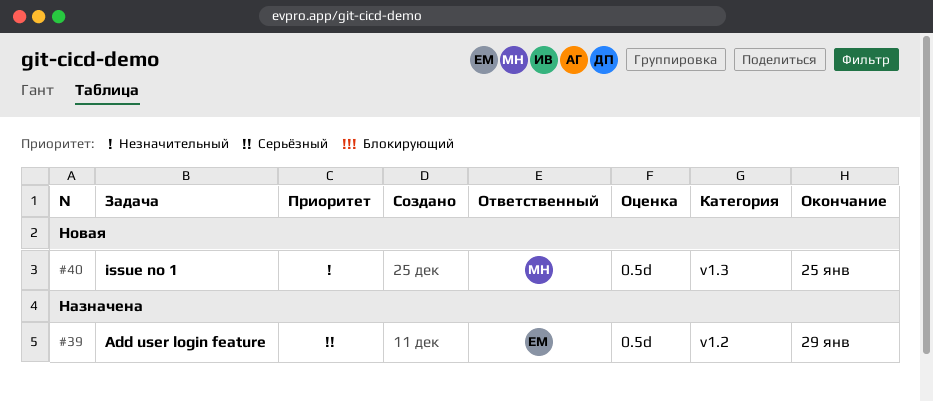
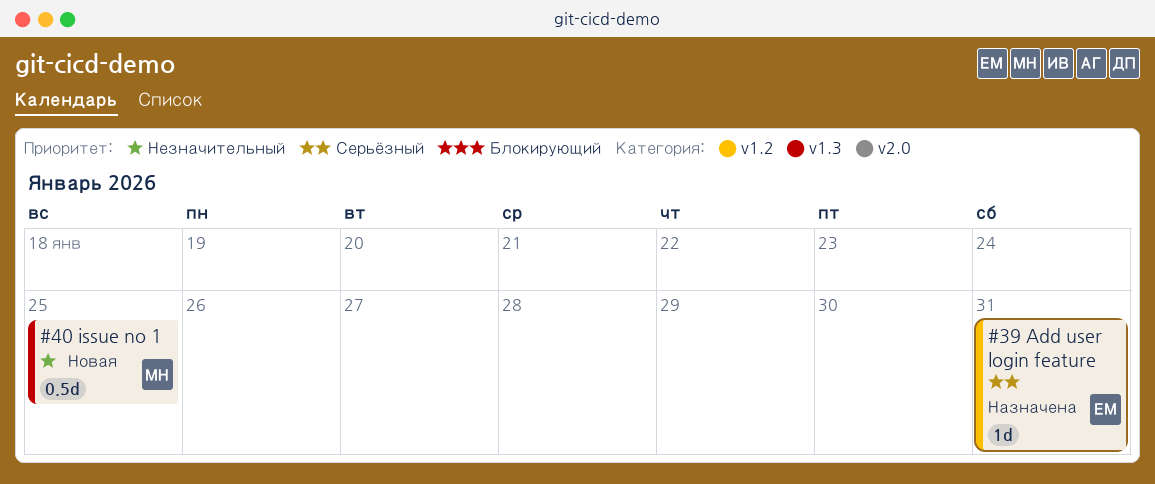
#39, estimate: 0.5d -> 1d
#39, due: Jan 29 -> Jan 31

